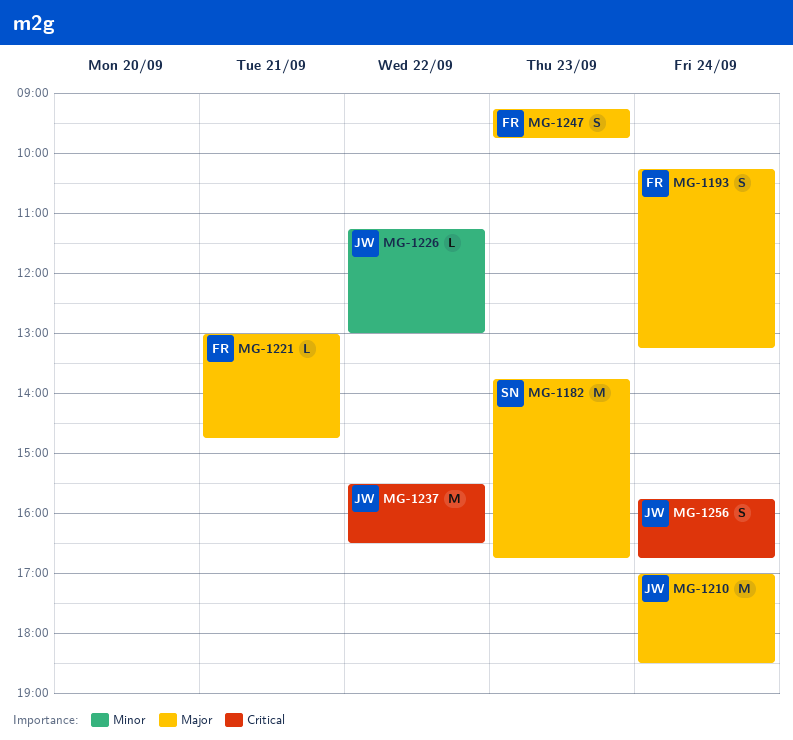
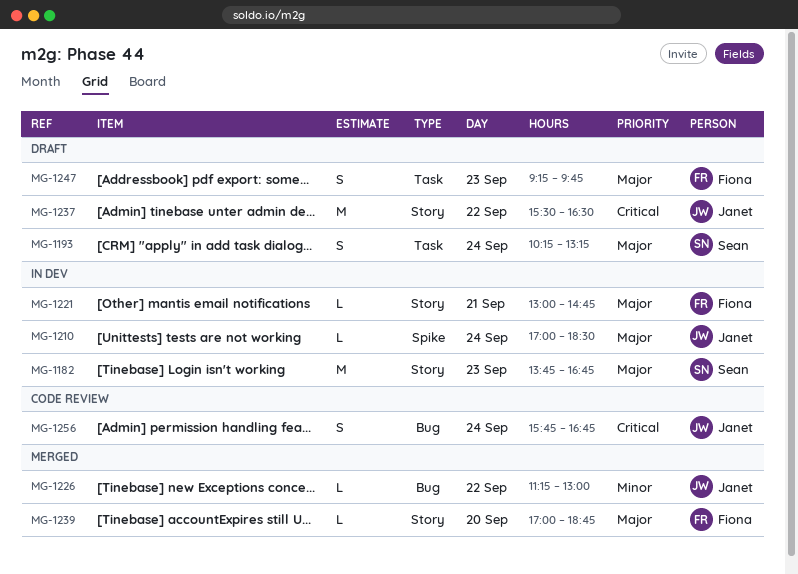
MG-1193, owner: Fiona -> Sean
MG-1210, estimate: M -> L
MG-1239: none -> present

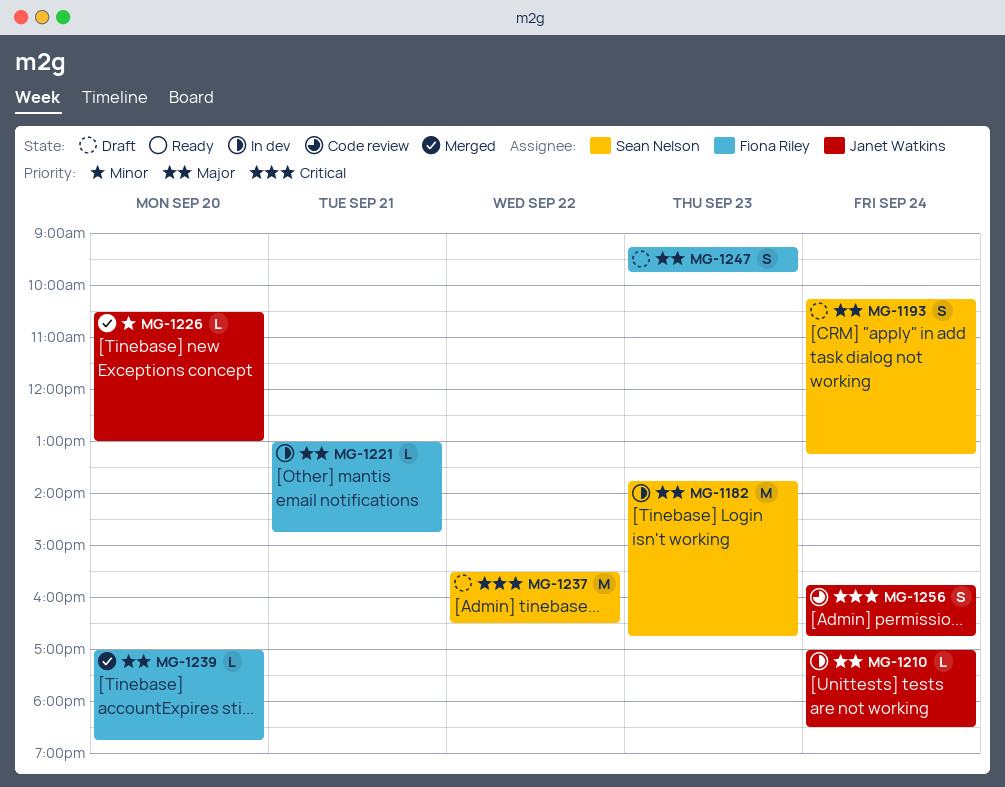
MG-1226, day: Sep 22 -> Sep 20
MG-1226, begins: 11:15 -> 10:30
MG-1237, owner: Janet Watkins -> Sean Nelson

